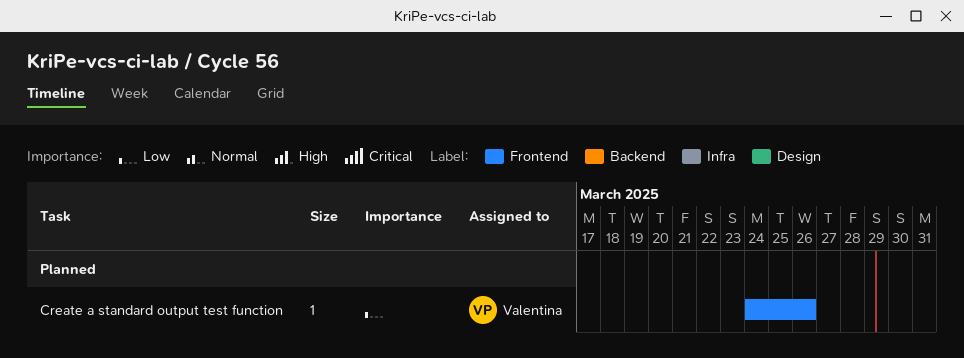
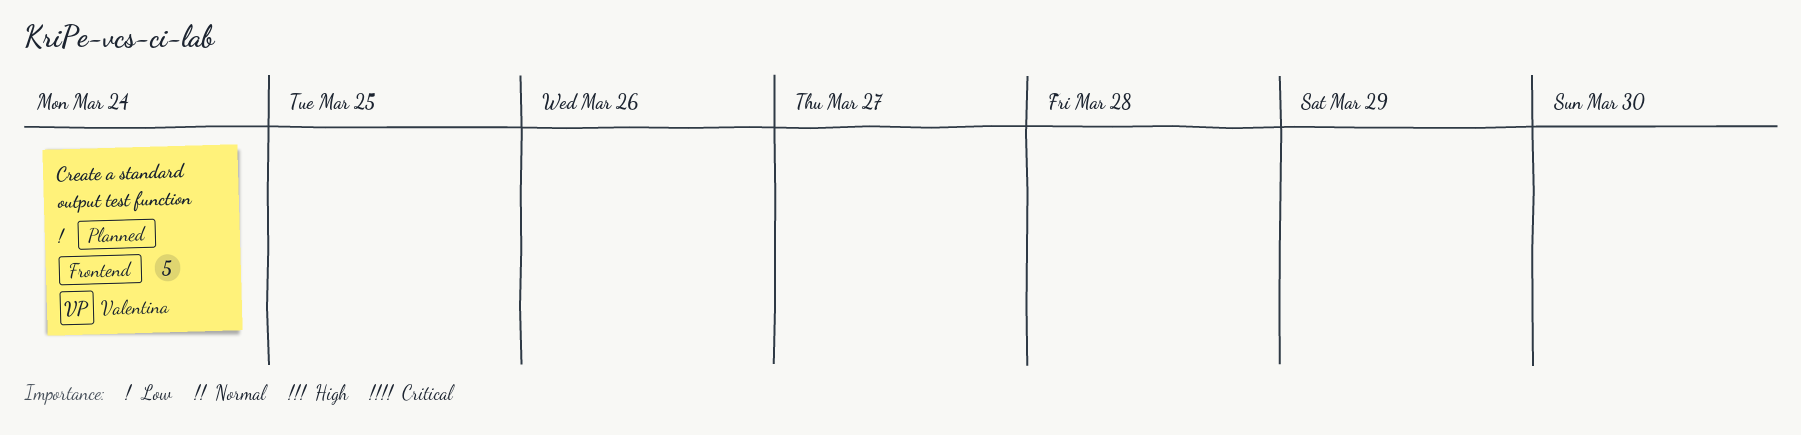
Create a standard output test function, estimate: 1 -> 5
Create a standard output test function, due: Mar 26 -> Mar 24

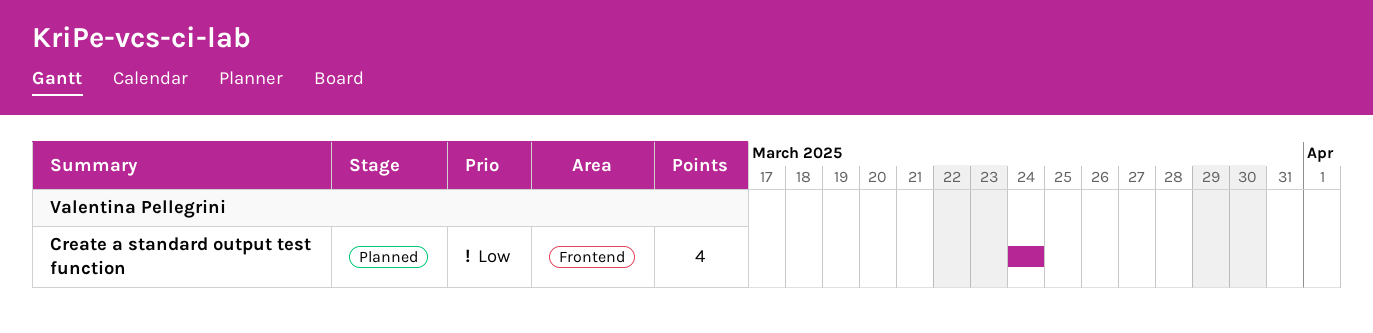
Create a standard output test function, estimate: 5 -> 4

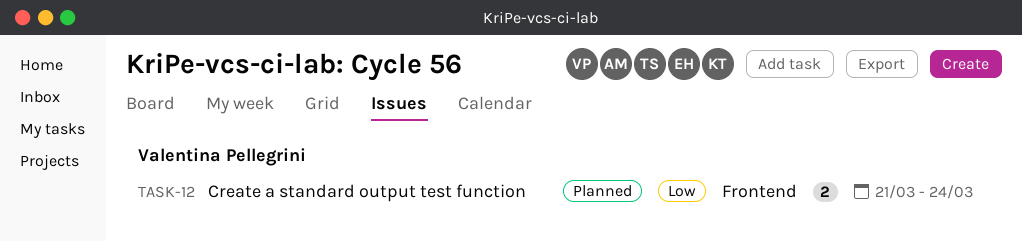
Create a standard output test function, estimate: 4 -> 2
Create a standard output test function, start: Mar 24 -> Mar 21

